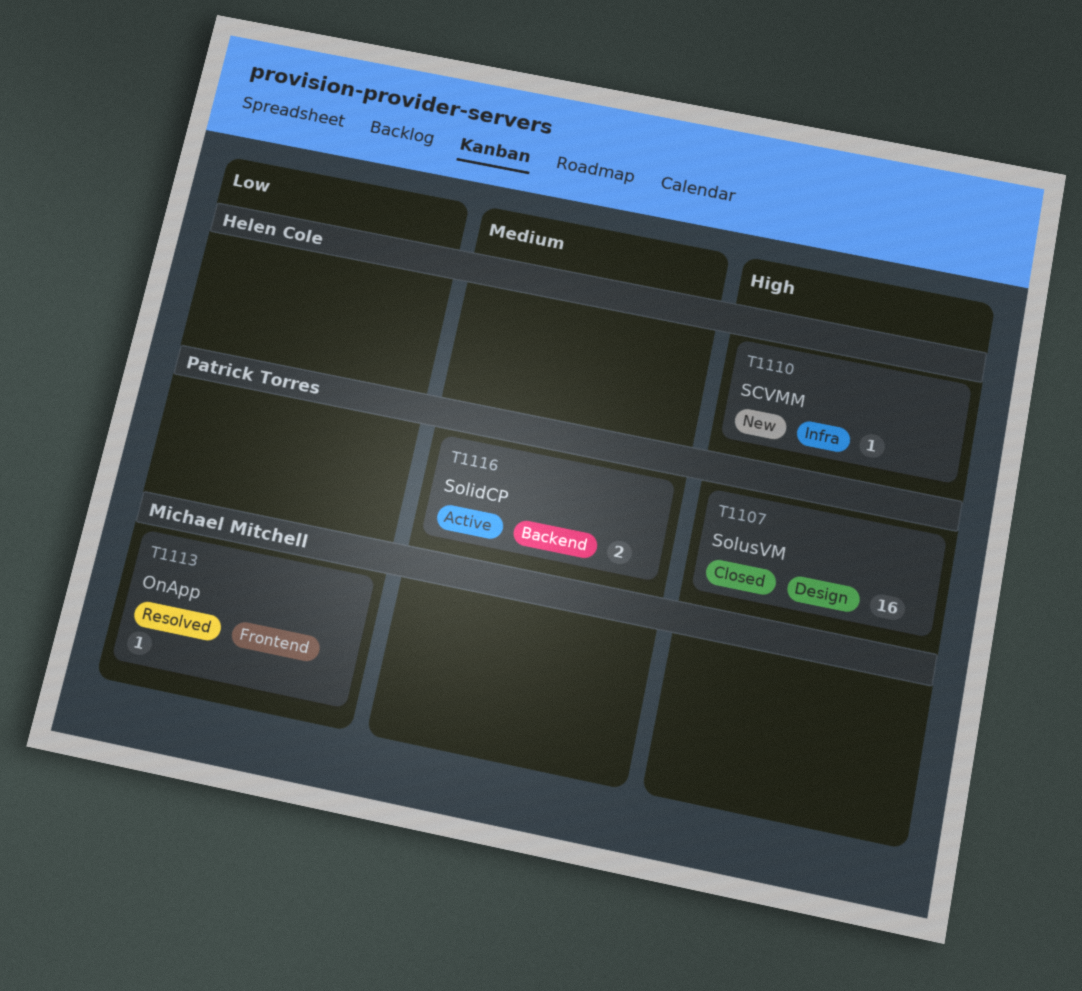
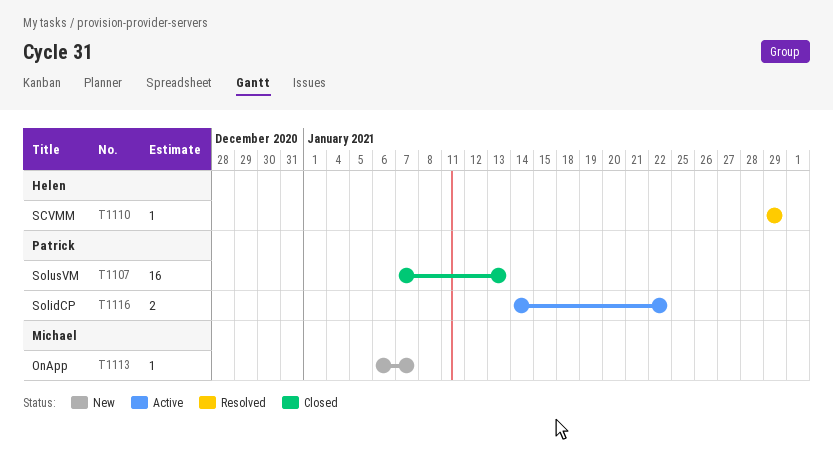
T1110, status: New -> Resolved
T1113, status: Resolved -> New

